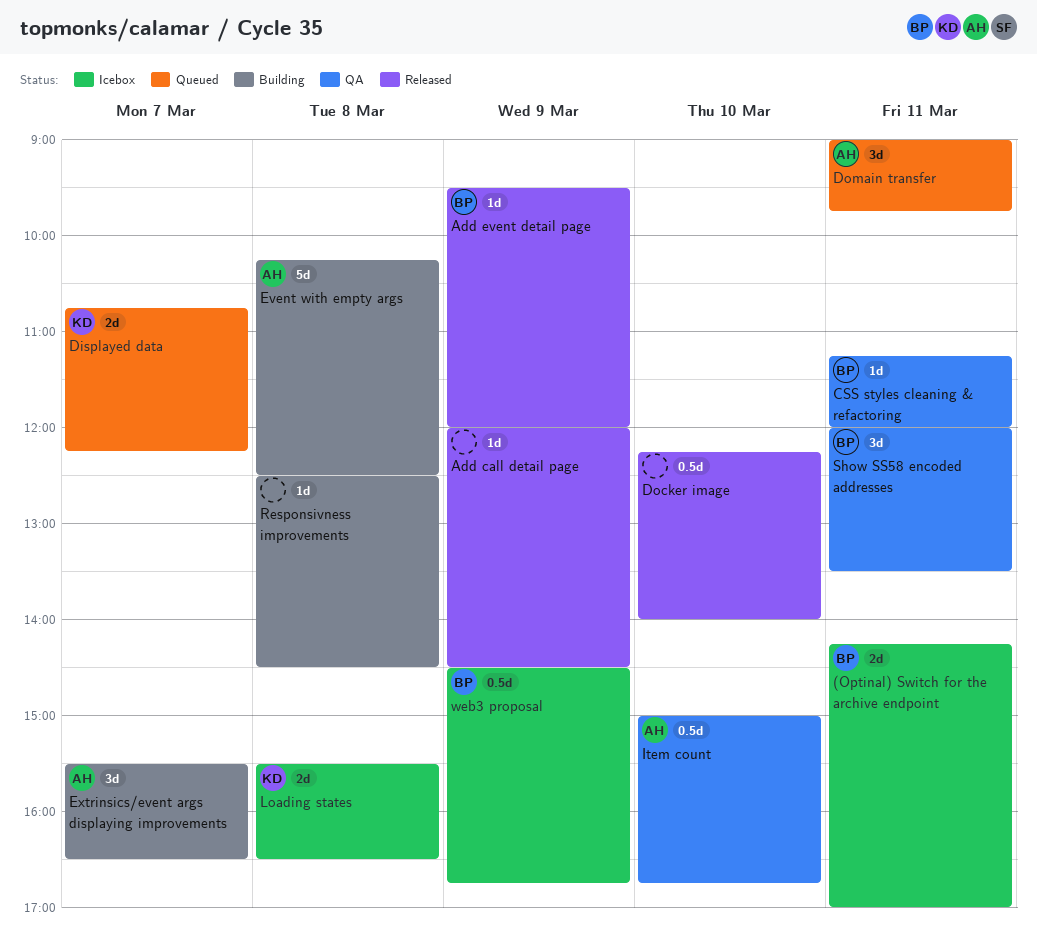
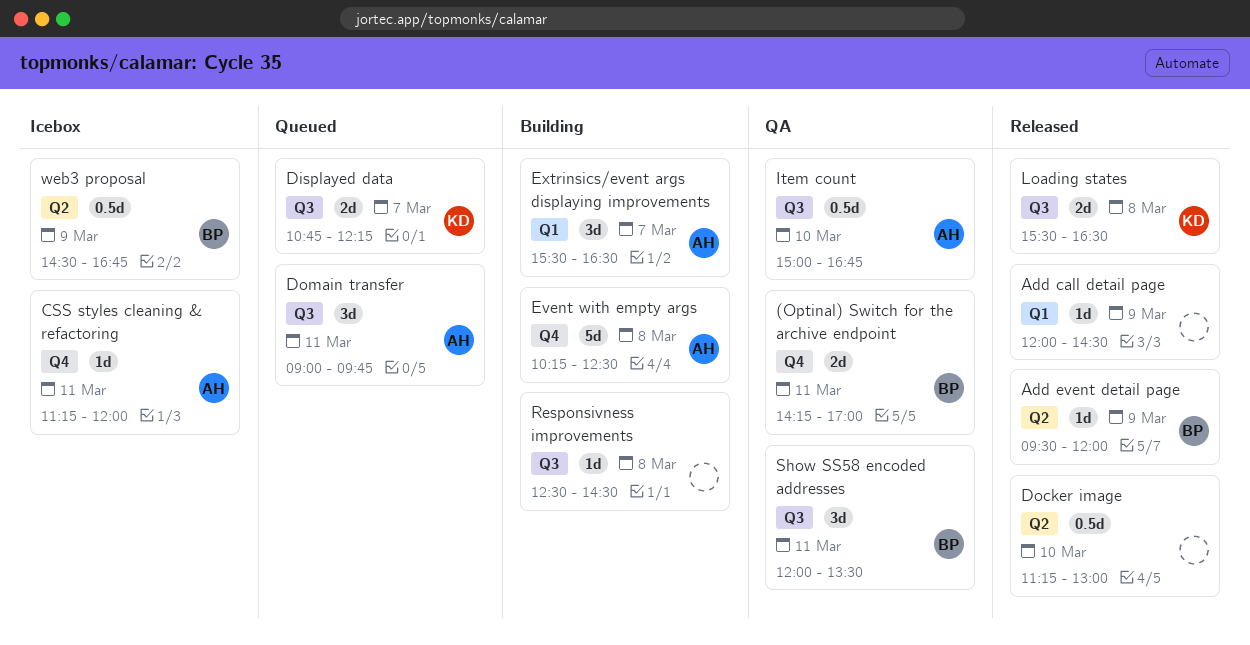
(Optinal) Switch for the archive endpoint, status: Icebox -> QA
CSS styles cleaning & refactoring, status: QA -> Icebox
CSS styles cleaning & refactoring, owner: BP -> AH
Docker image, begins: 12:15 -> 11:15
Docker image, ends: 14:00 -> 13:00
Loading states, status: Icebox -> Released

